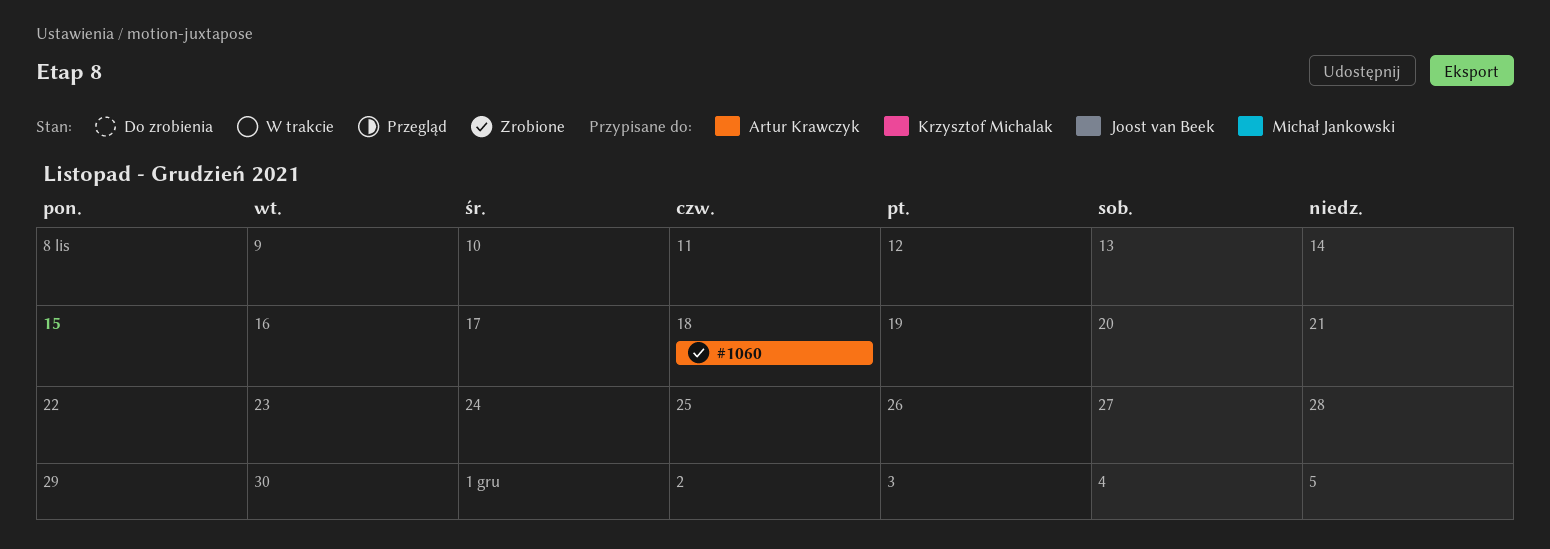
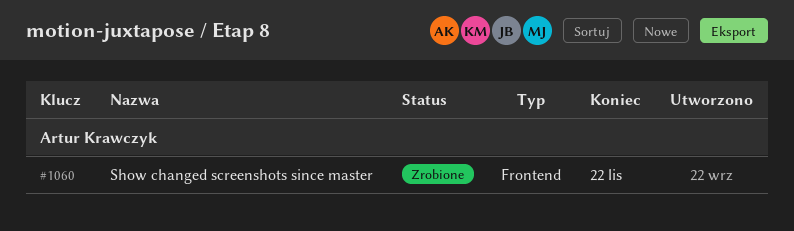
#1060, due: Nov 18 -> Nov 22

